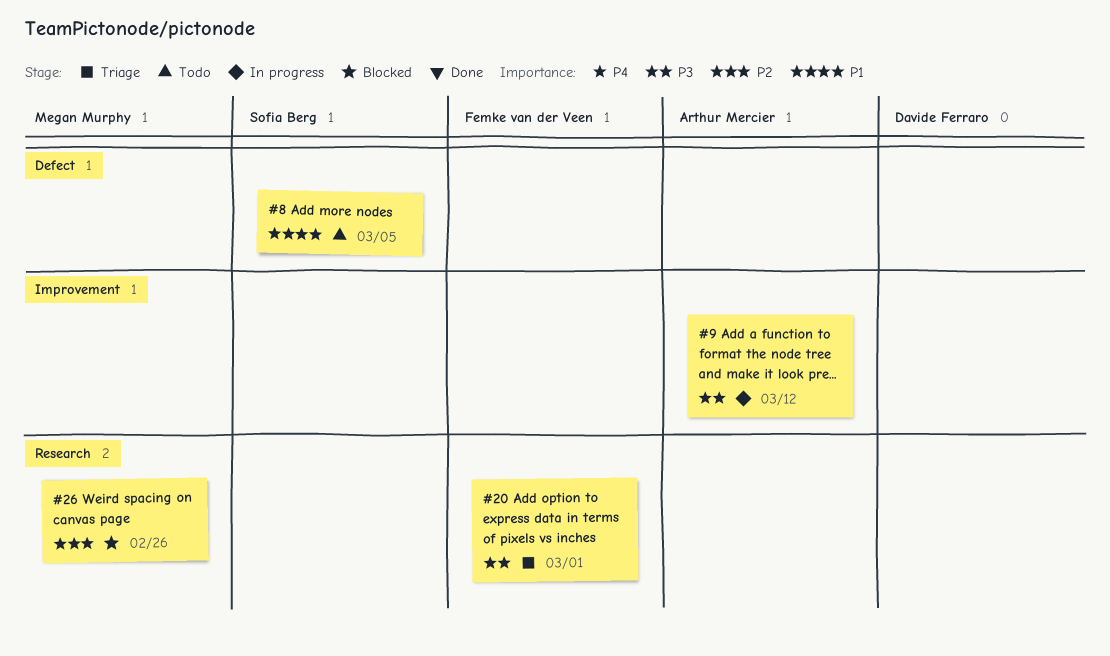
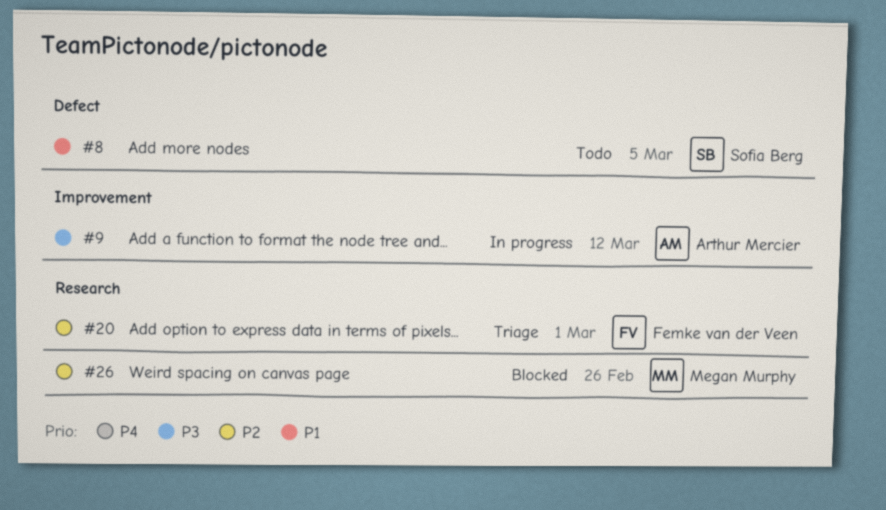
#20, priority: P3 -> P2

